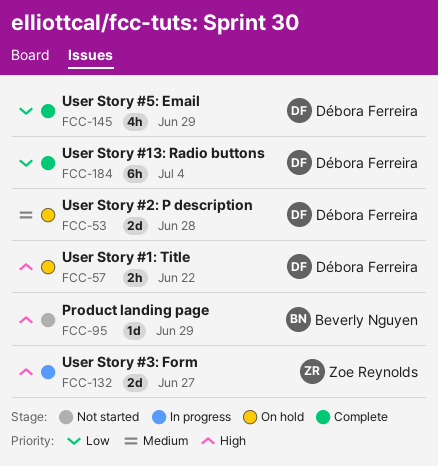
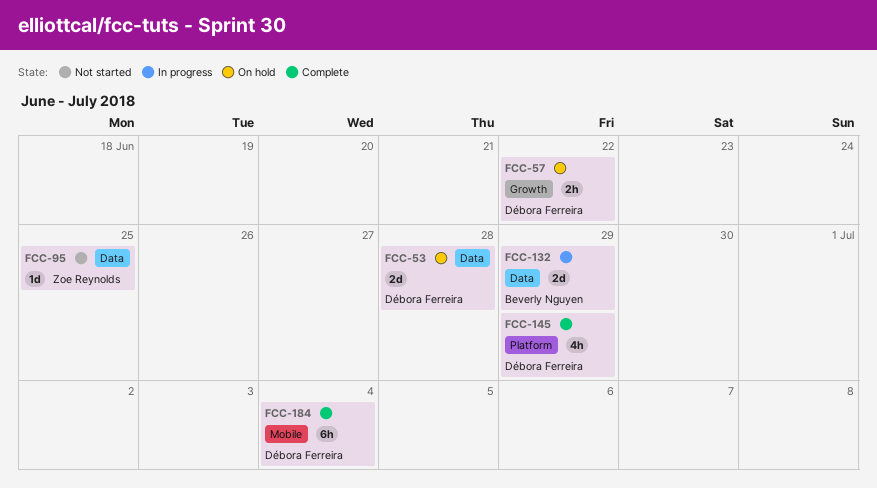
FCC-95, owner: Beverly Nguyen -> Zoe Reynolds
FCC-95, due: Jun 29 -> Jun 25
FCC-132, owner: Zoe Reynolds -> Beverly Nguyen
FCC-132, due: Jun 27 -> Jun 29

